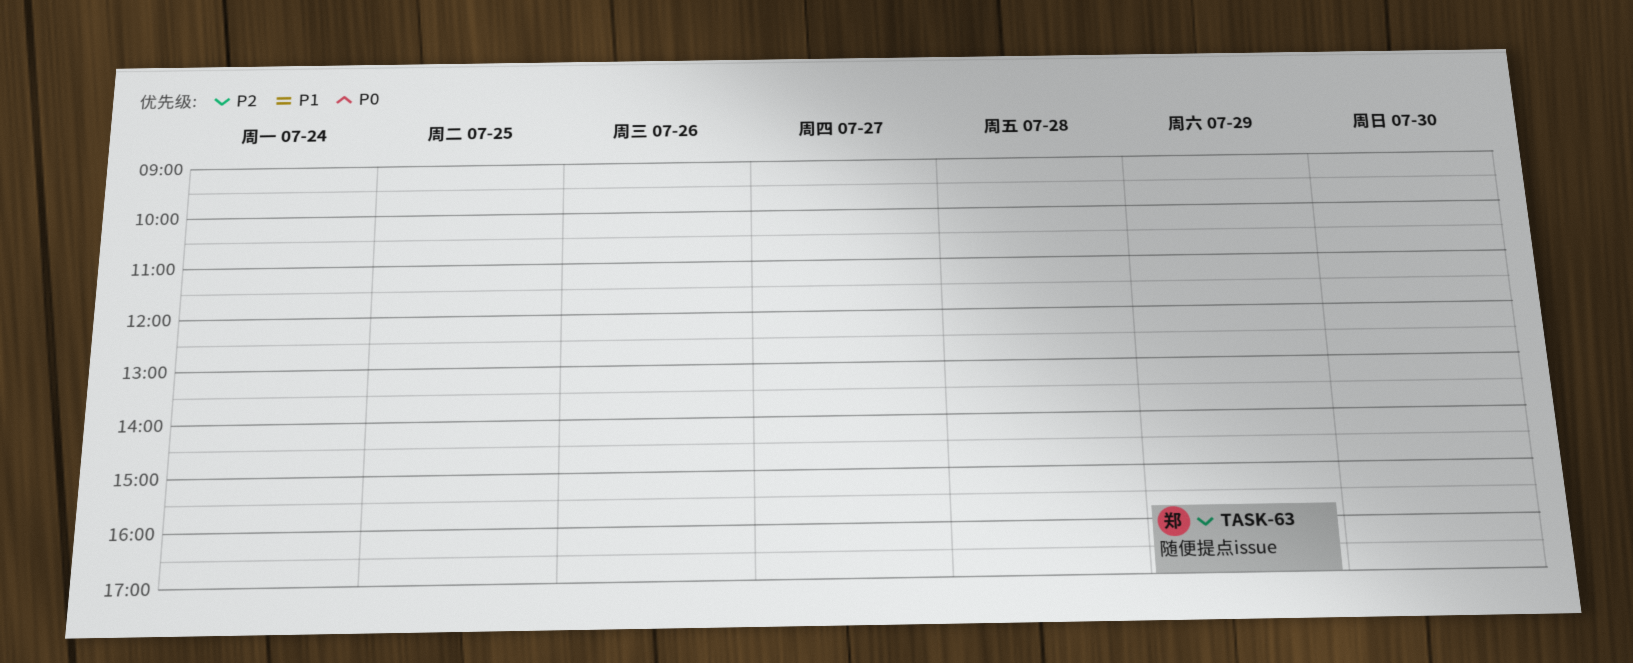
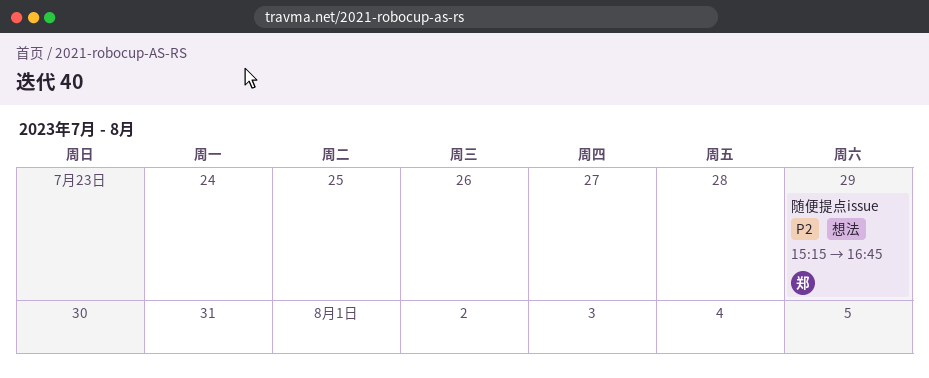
随便提点issue, begins: 15:45 -> 15:15
随便提点issue, ends: 17:00 -> 16:45

